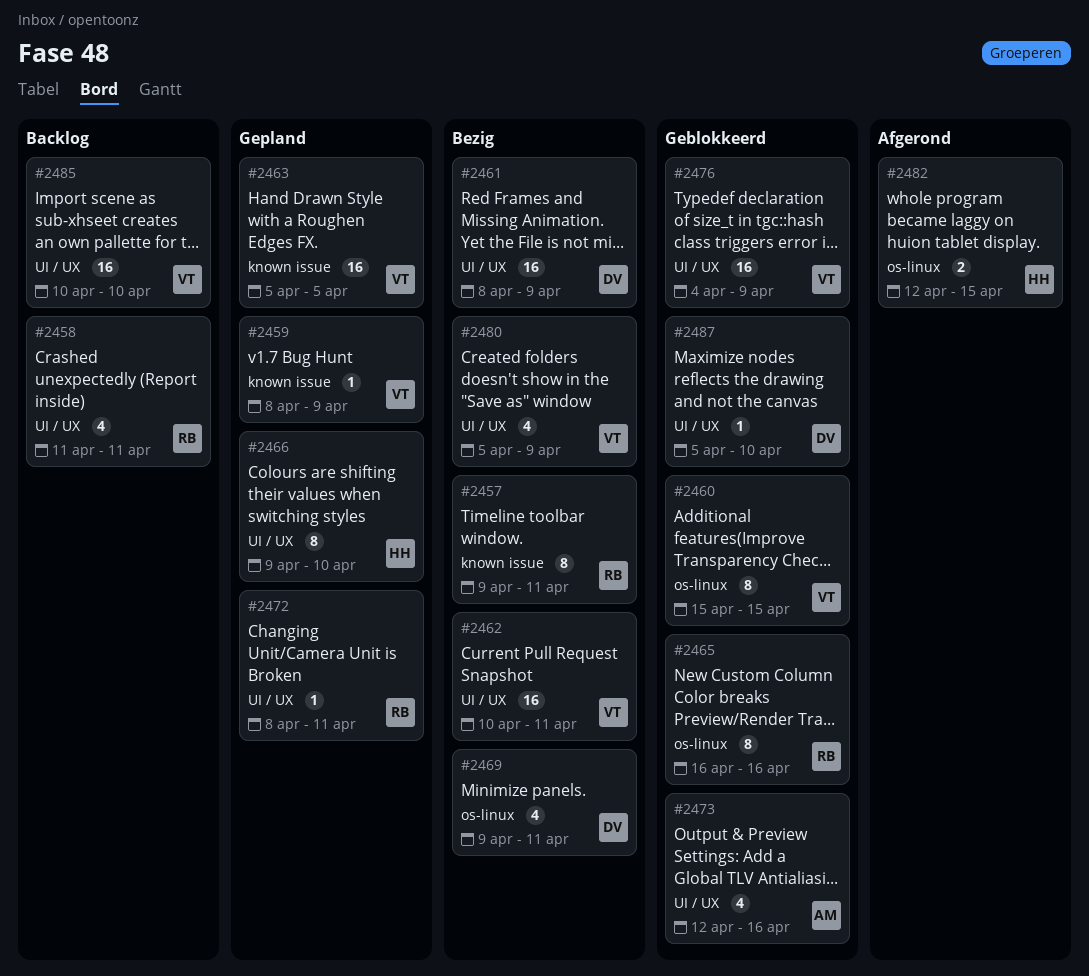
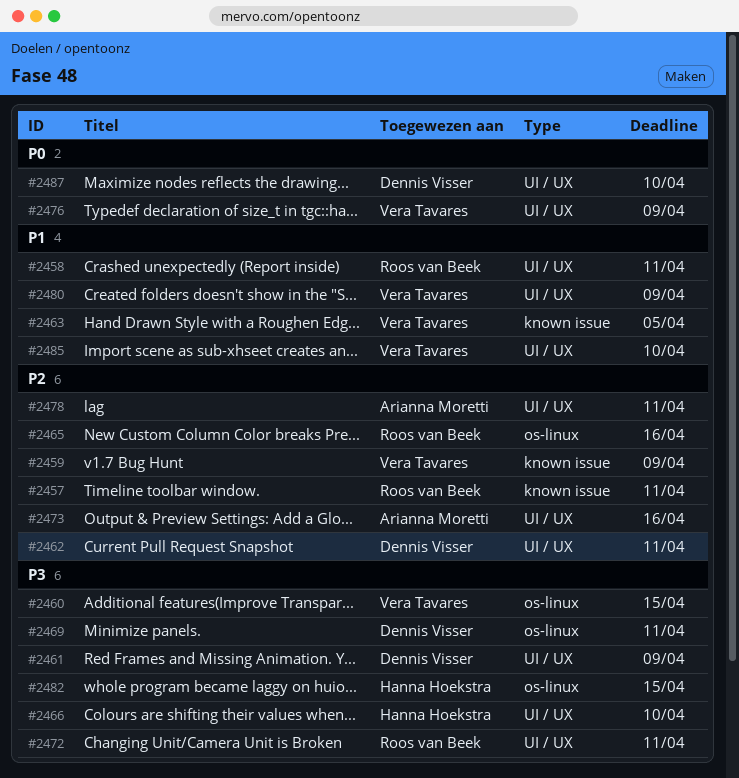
#2462, owner: Vera Tavares -> Dennis Visser
#2478: none -> present

